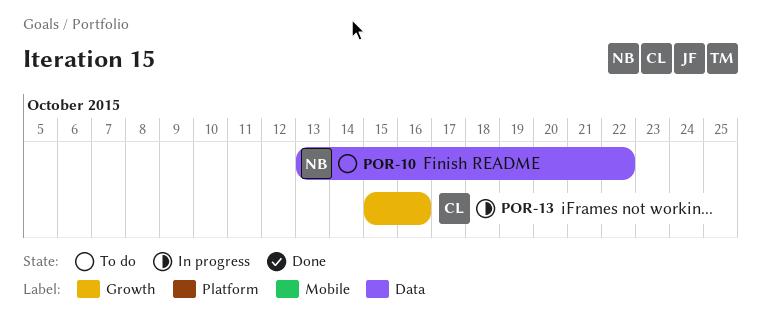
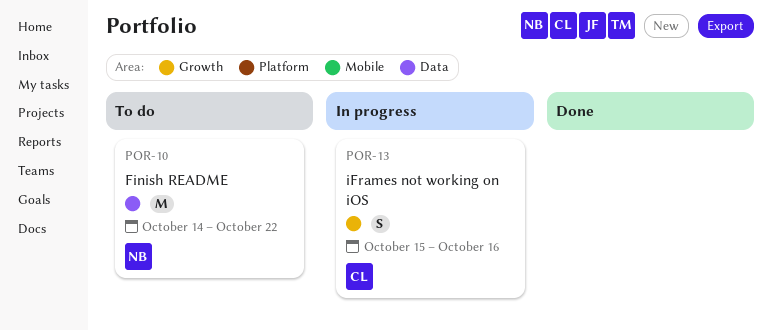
POR-10, start: Oct 13 -> Oct 14

